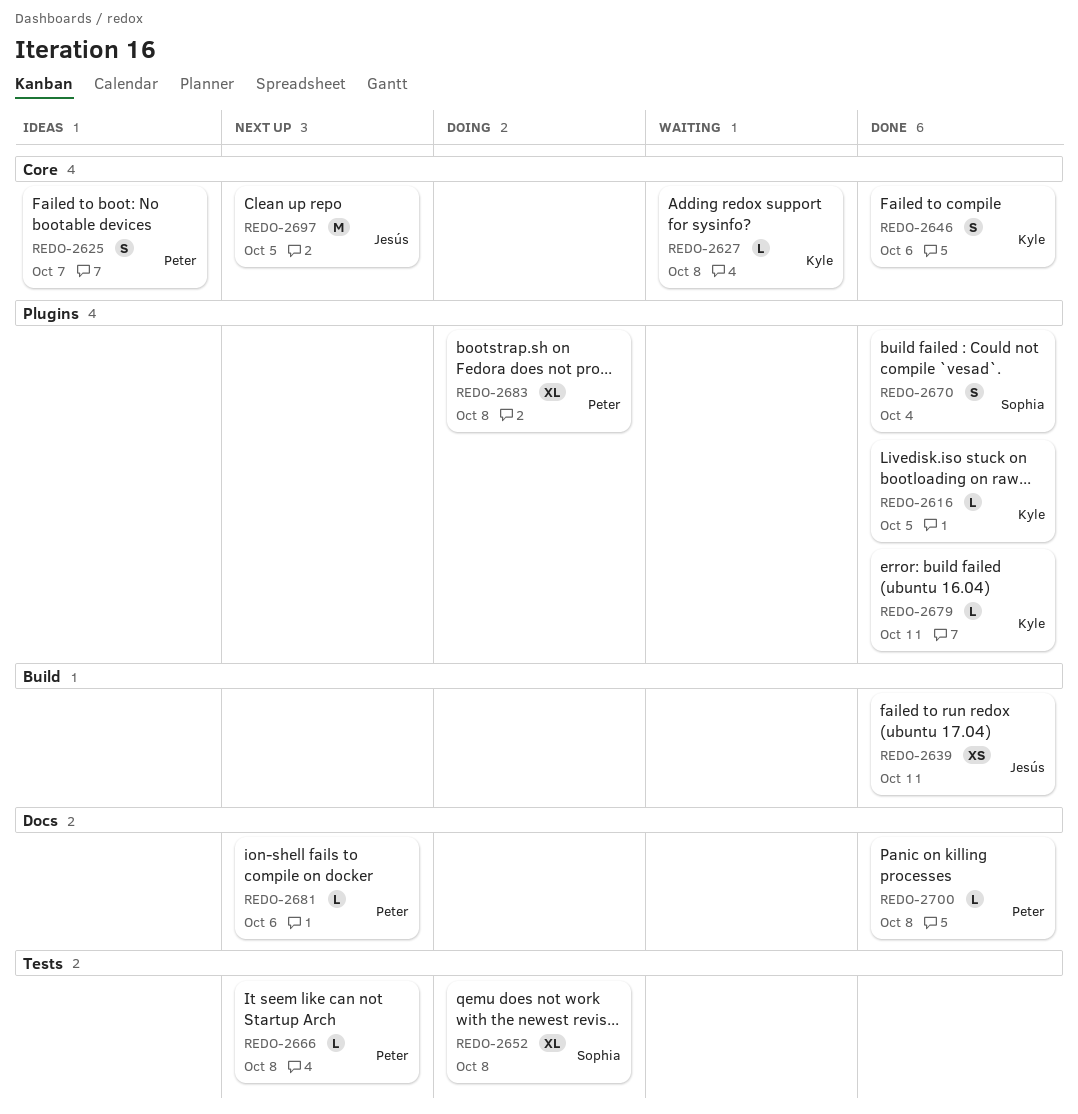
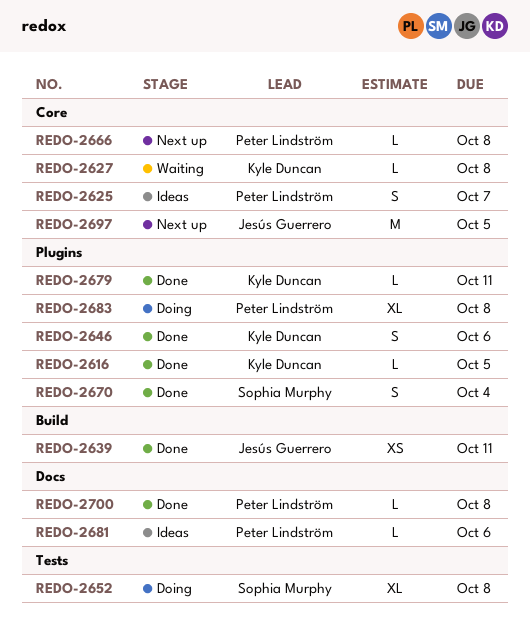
REDO-2646, label: Core -> Plugins
REDO-2666, label: Tests -> Core
REDO-2681, status: Next up -> Ideas

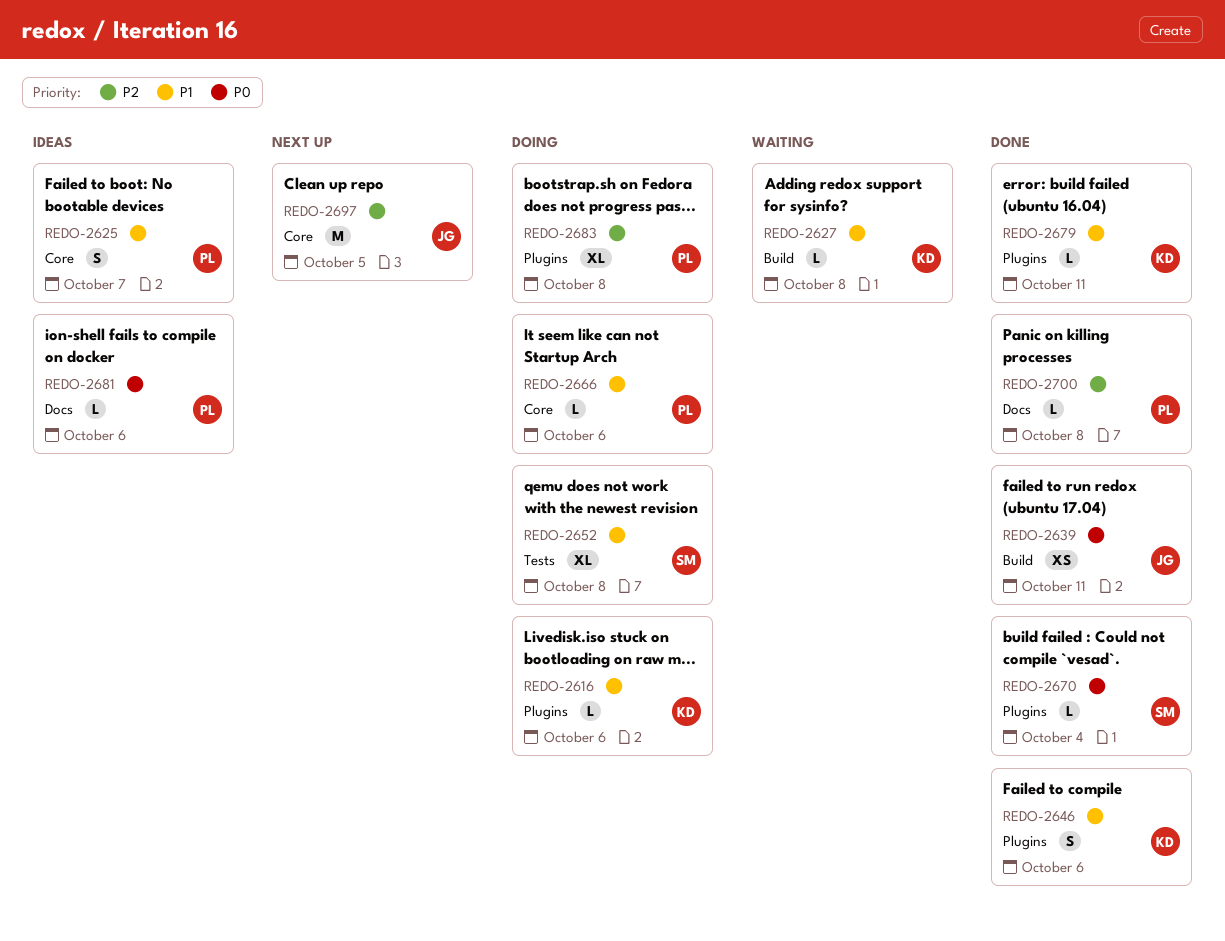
REDO-2616, status: Done -> Doing
REDO-2616, due: Oct 5 -> Oct 6
REDO-2627, label: Core -> Build
REDO-2666, status: Next up -> Doing
REDO-2666, due: Oct 8 -> Oct 6
REDO-2670, estimate: S -> L

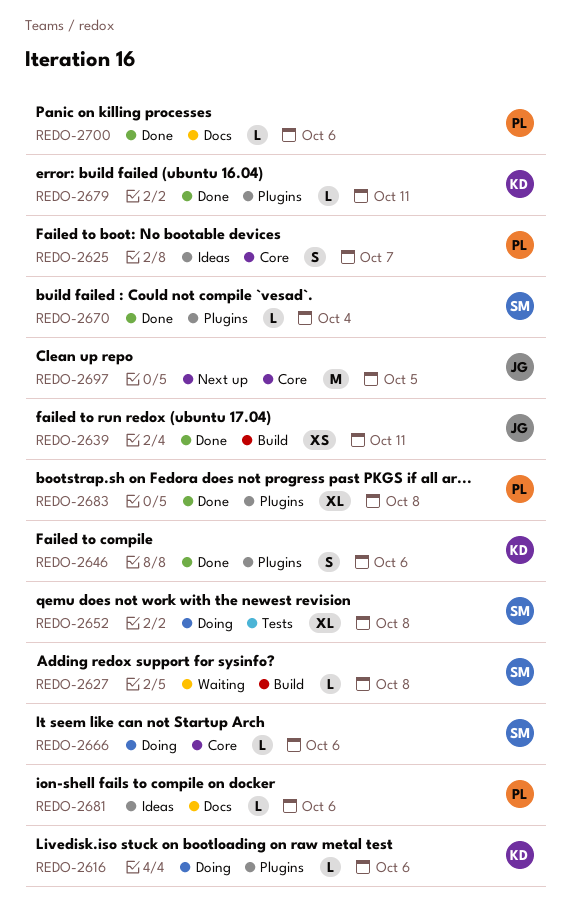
REDO-2627, owner: KD -> SM
REDO-2666, owner: PL -> SM
REDO-2683, status: Doing -> Done
REDO-2700, due: Oct 8 -> Oct 6

